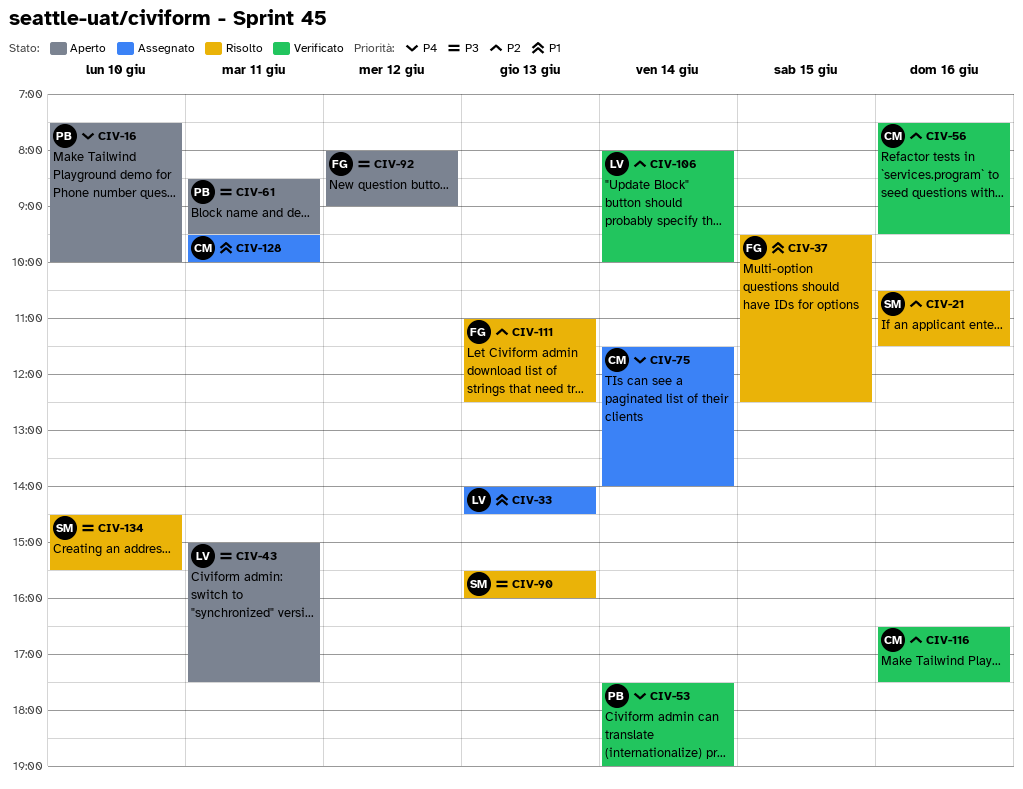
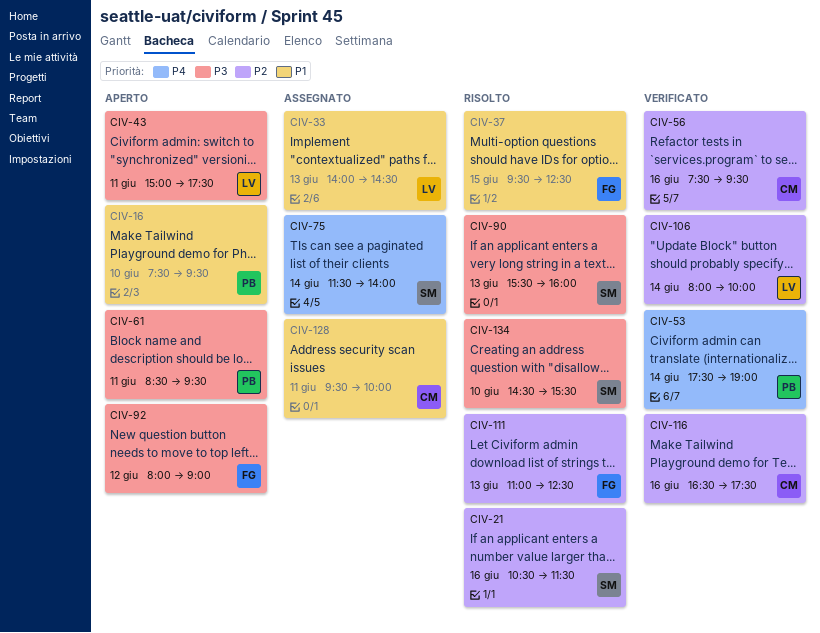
CIV-16, priority: P4 -> P1
CIV-16, ends: 10:00 -> 09:30
CIV-75, owner: CM -> SM

